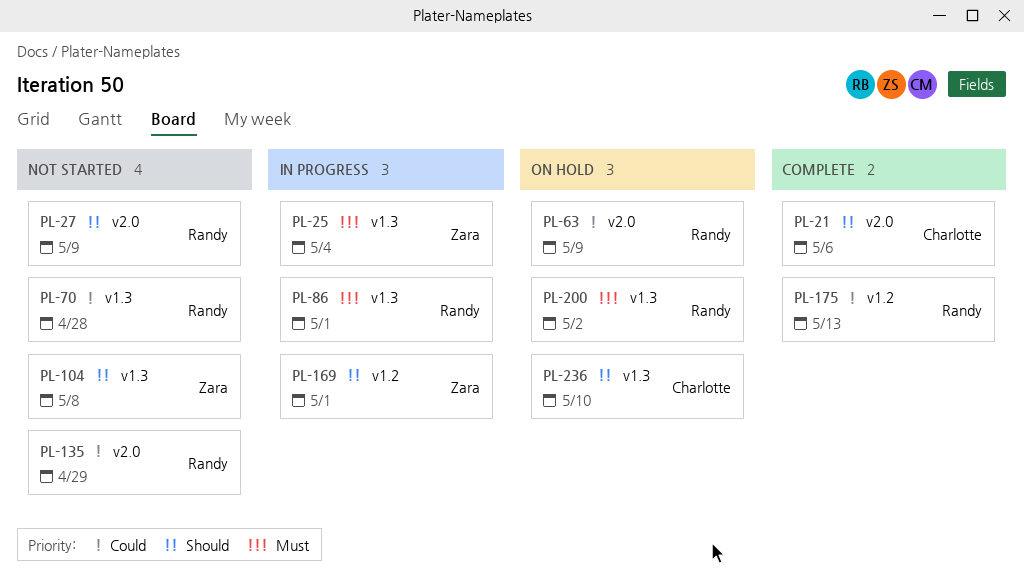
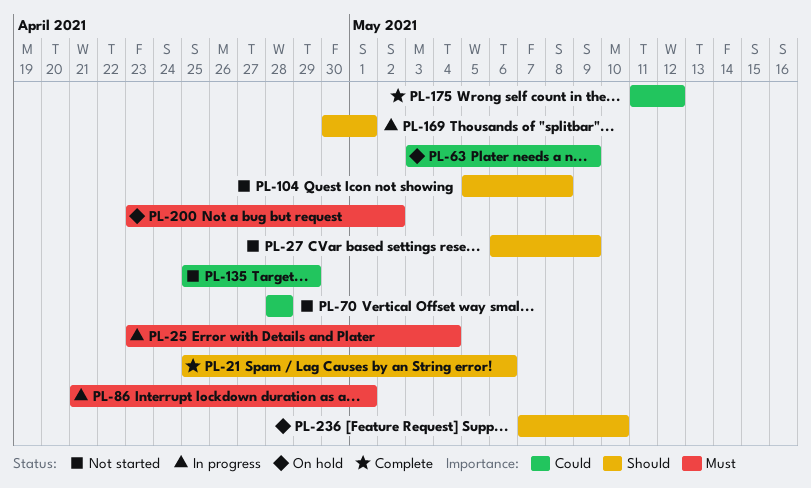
PL-175, due: May 13 -> May 12

